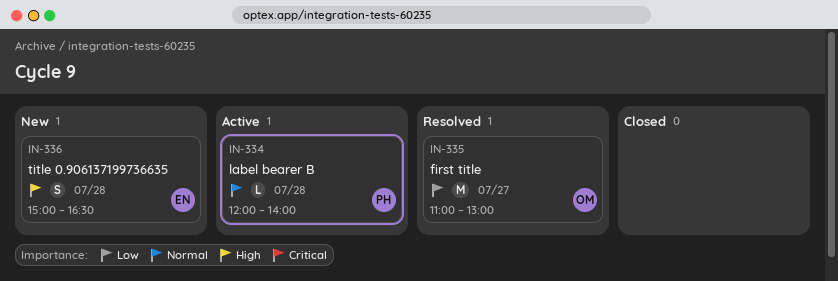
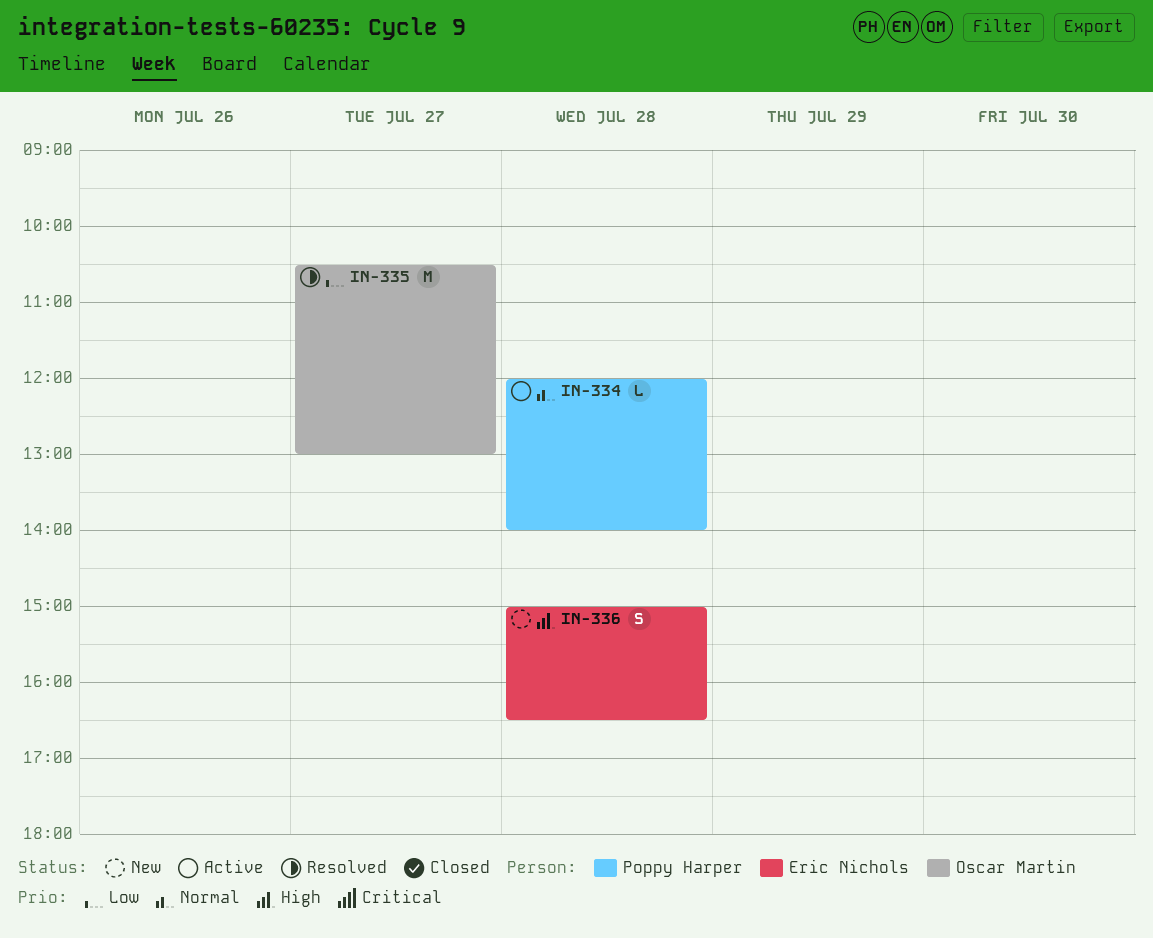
IN-335, begins: 11:00 -> 10:30

